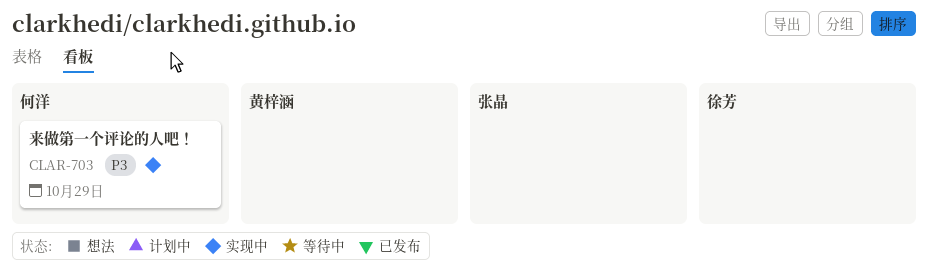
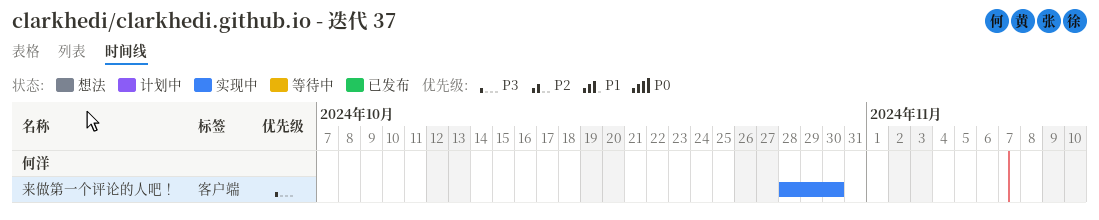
来做第一个评论的人吧！, due: Oct 29 -> Oct 30

